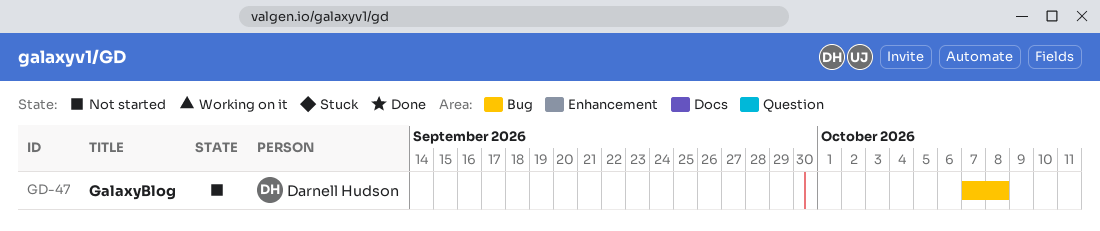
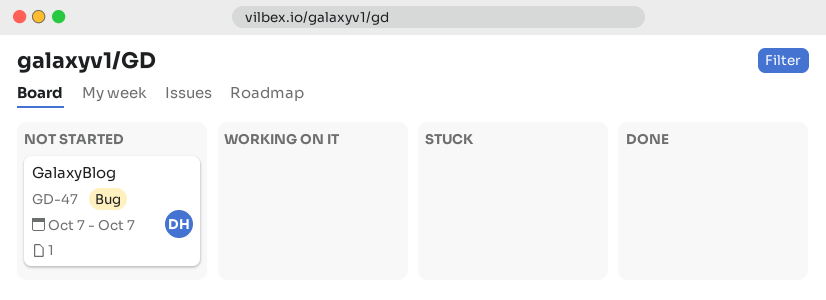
GD-47, due: Oct 8 -> Oct 7

